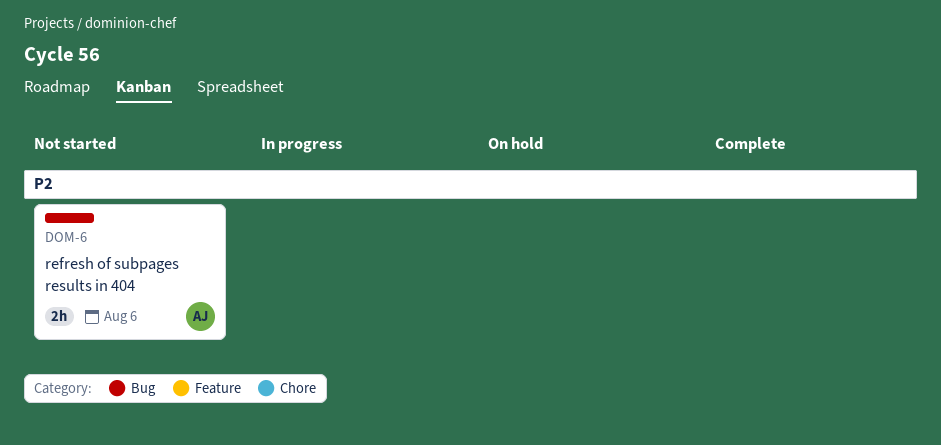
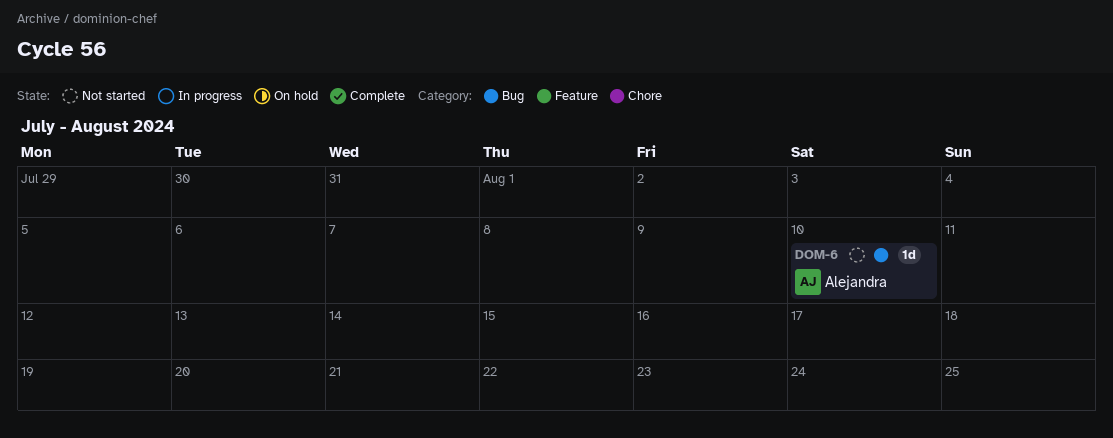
DOM-6, estimate: 2h -> 1d
DOM-6, due: Aug 6 -> Aug 10

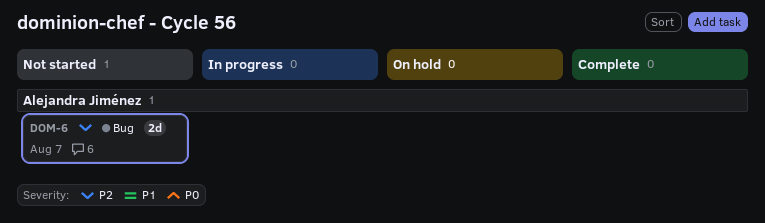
DOM-6, estimate: 1d -> 2d
DOM-6, due: Aug 10 -> Aug 7

